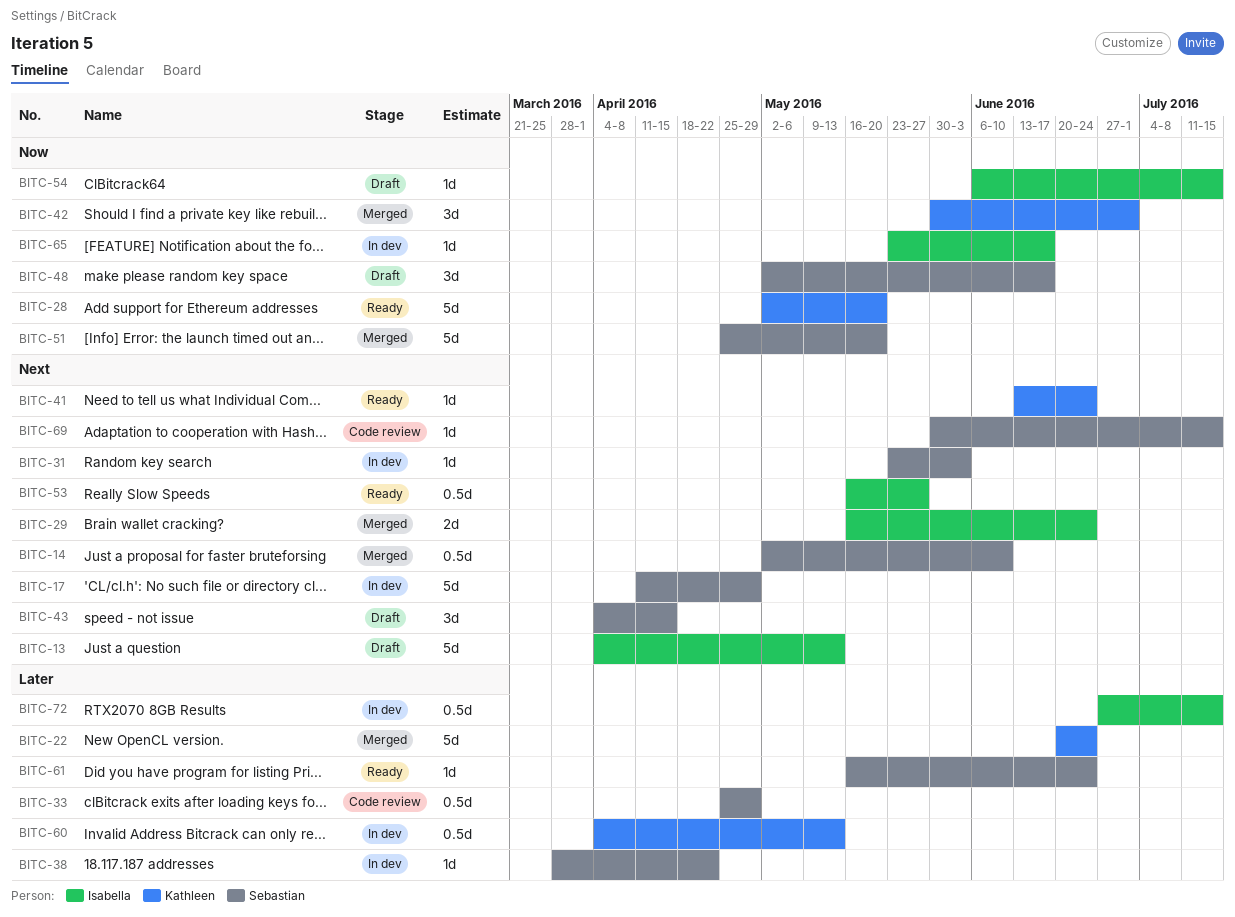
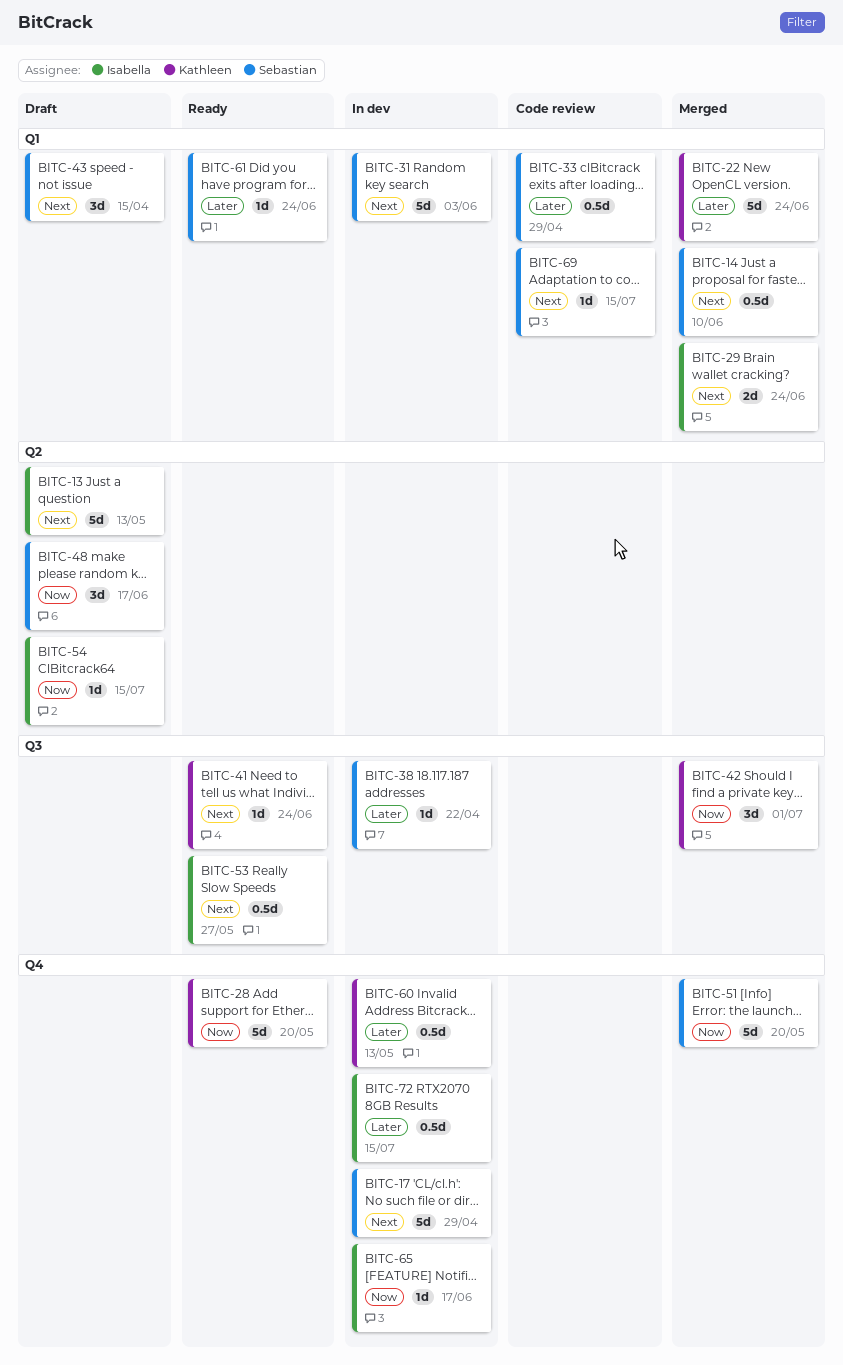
BITC-31, estimate: 1d -> 5d

